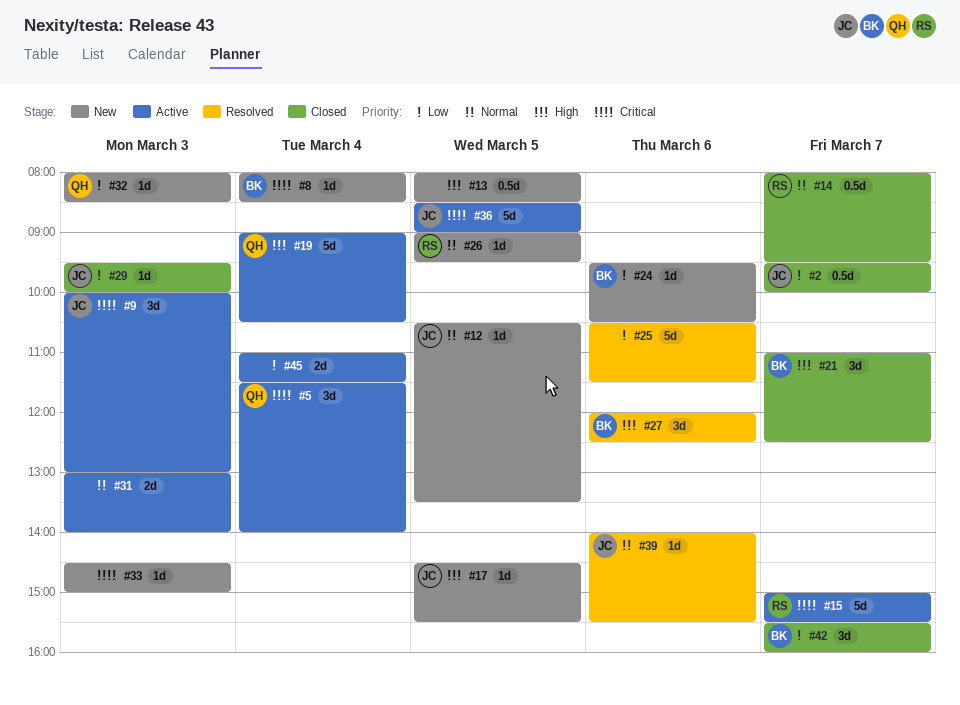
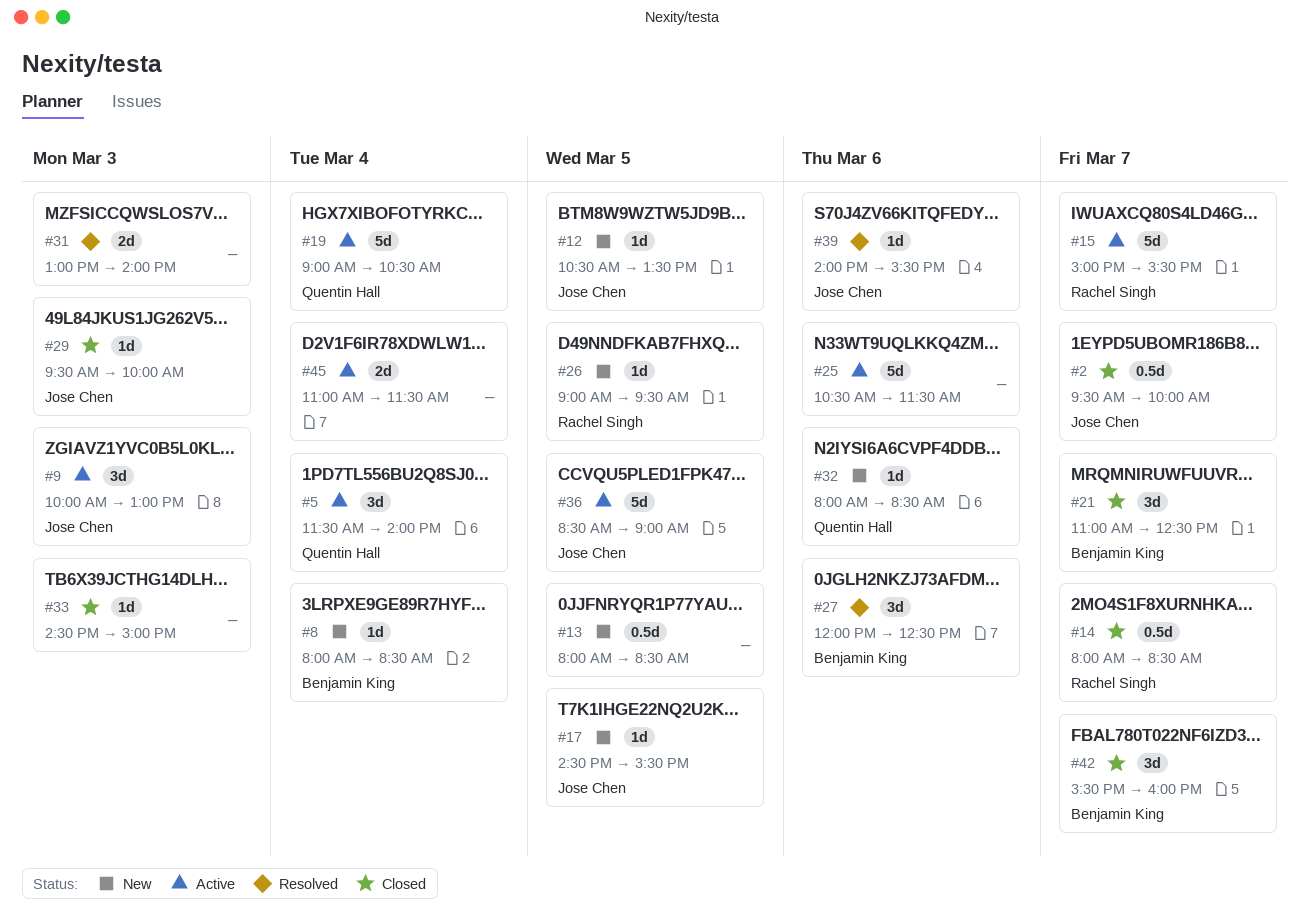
#14, ends: 09:30 -> 08:30
#24: present -> none
#25, status: Resolved -> Active
#31, status: Active -> Resolved
#32, day: Mar 3 -> Mar 6
#33, status: New -> Closed

